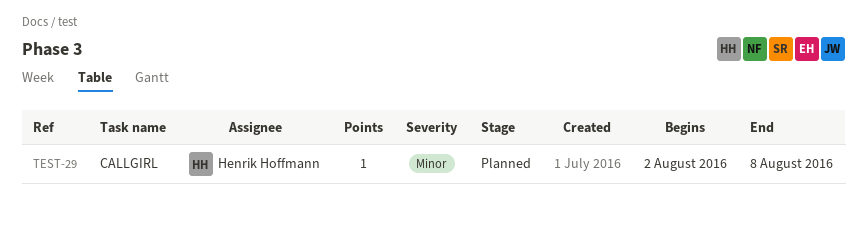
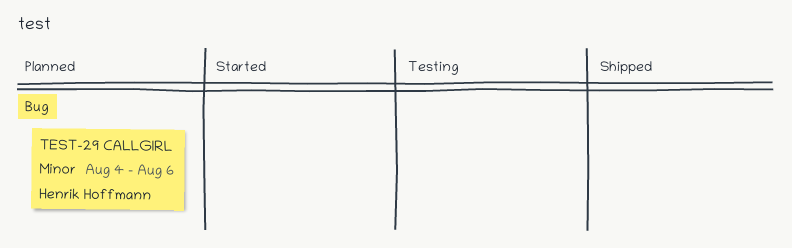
TEST-29, start: Aug 2 -> Aug 4
TEST-29, due: Aug 8 -> Aug 6

